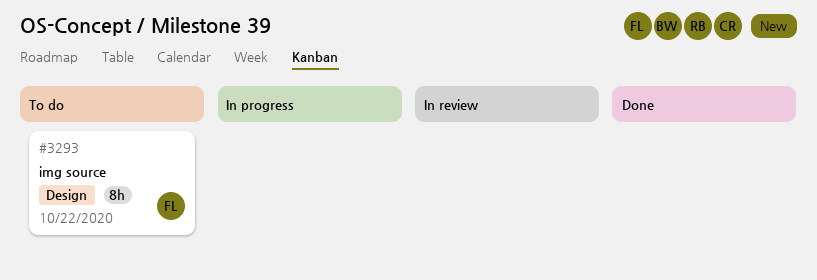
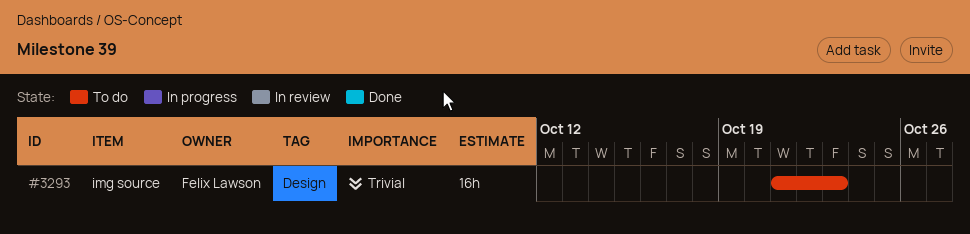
#3293, estimate: 8h -> 16h
#3293, due: Oct 22 -> Oct 23

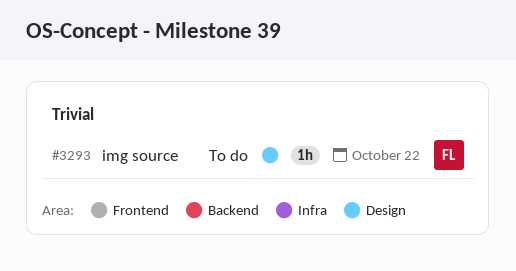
#3293, estimate: 16h -> 1h
#3293, due: Oct 23 -> Oct 22

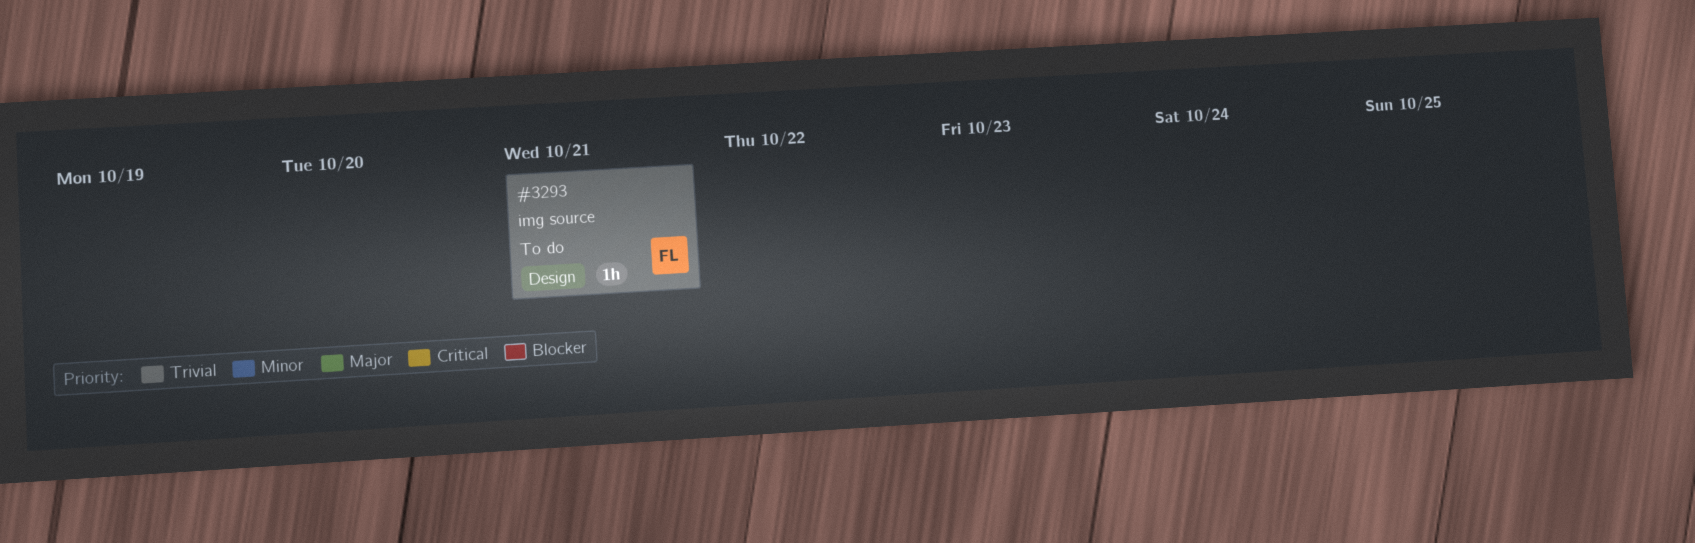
#3293, due: Oct 22 -> Oct 21

